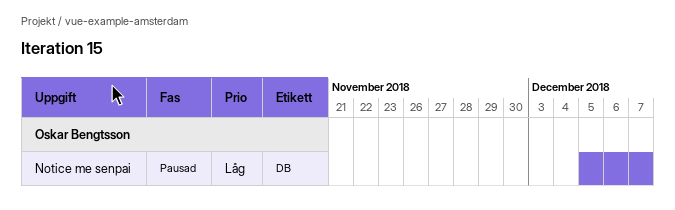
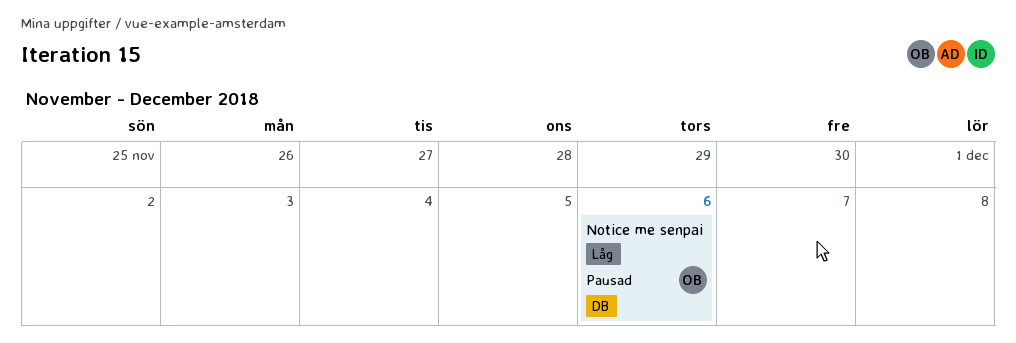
Notice me senpai, due: Dec 7 -> Dec 6

